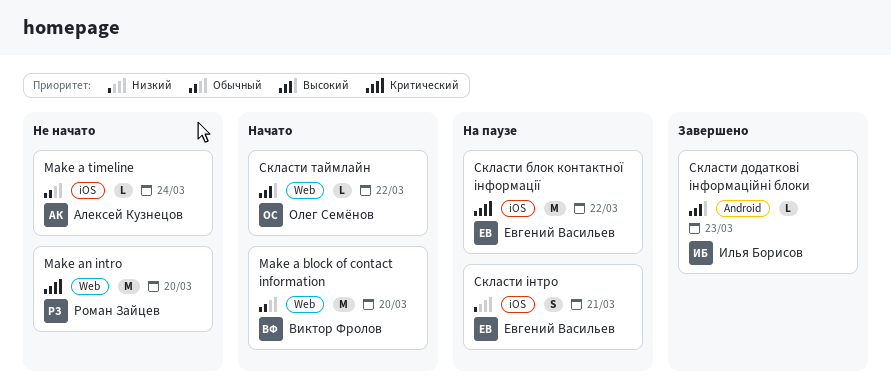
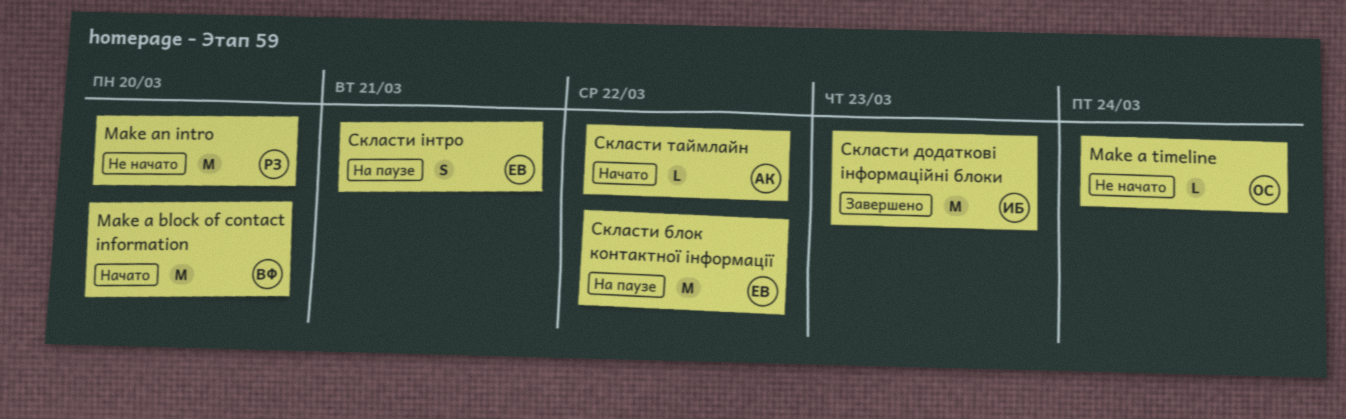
Make a timeline, owner: Алексей Кузнецов -> Олег Семёнов
Скласти додаткові інформаційні блоки, estimate: L -> M
Скласти таймлайн, owner: Олег Семёнов -> Алексей Кузнецов

